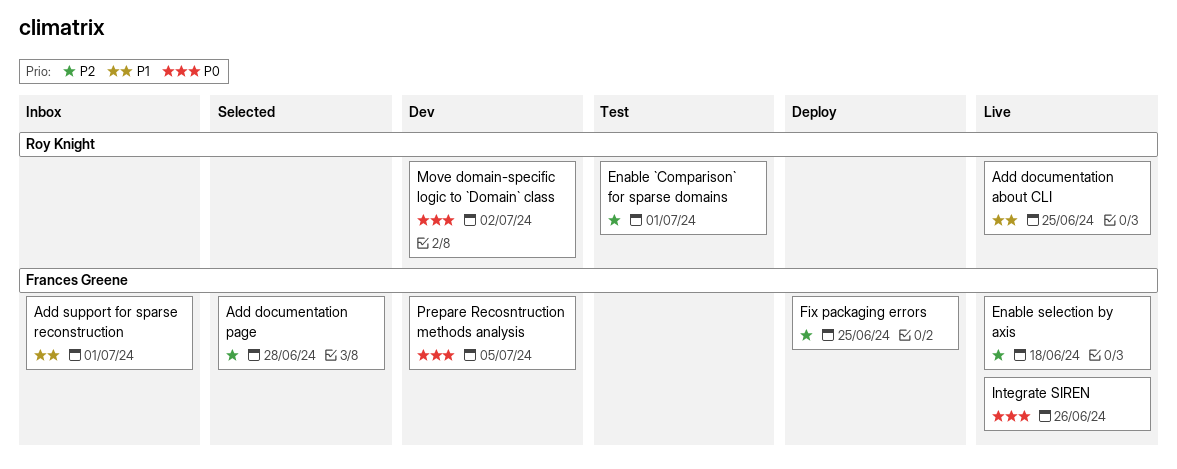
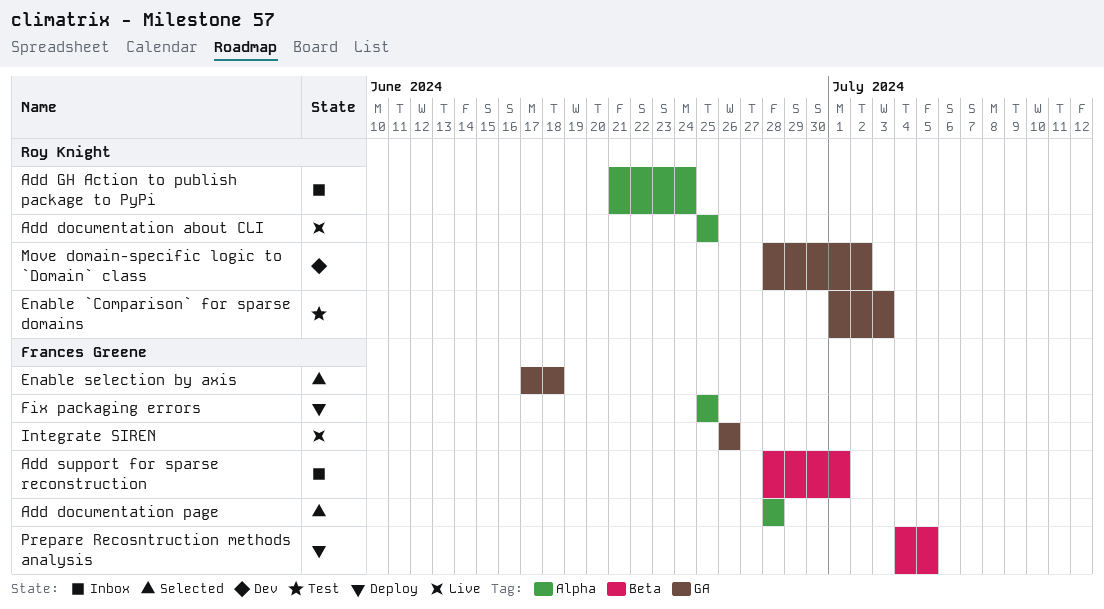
Add GH Action to publish package to PyPi: none -> present
Enable `Comparison` for sparse domains, due: Jul 1 -> Jul 3
Enable selection by axis, status: Live -> Selected
Prepare Recosntruction methods analysis, status: Dev -> Deploy

